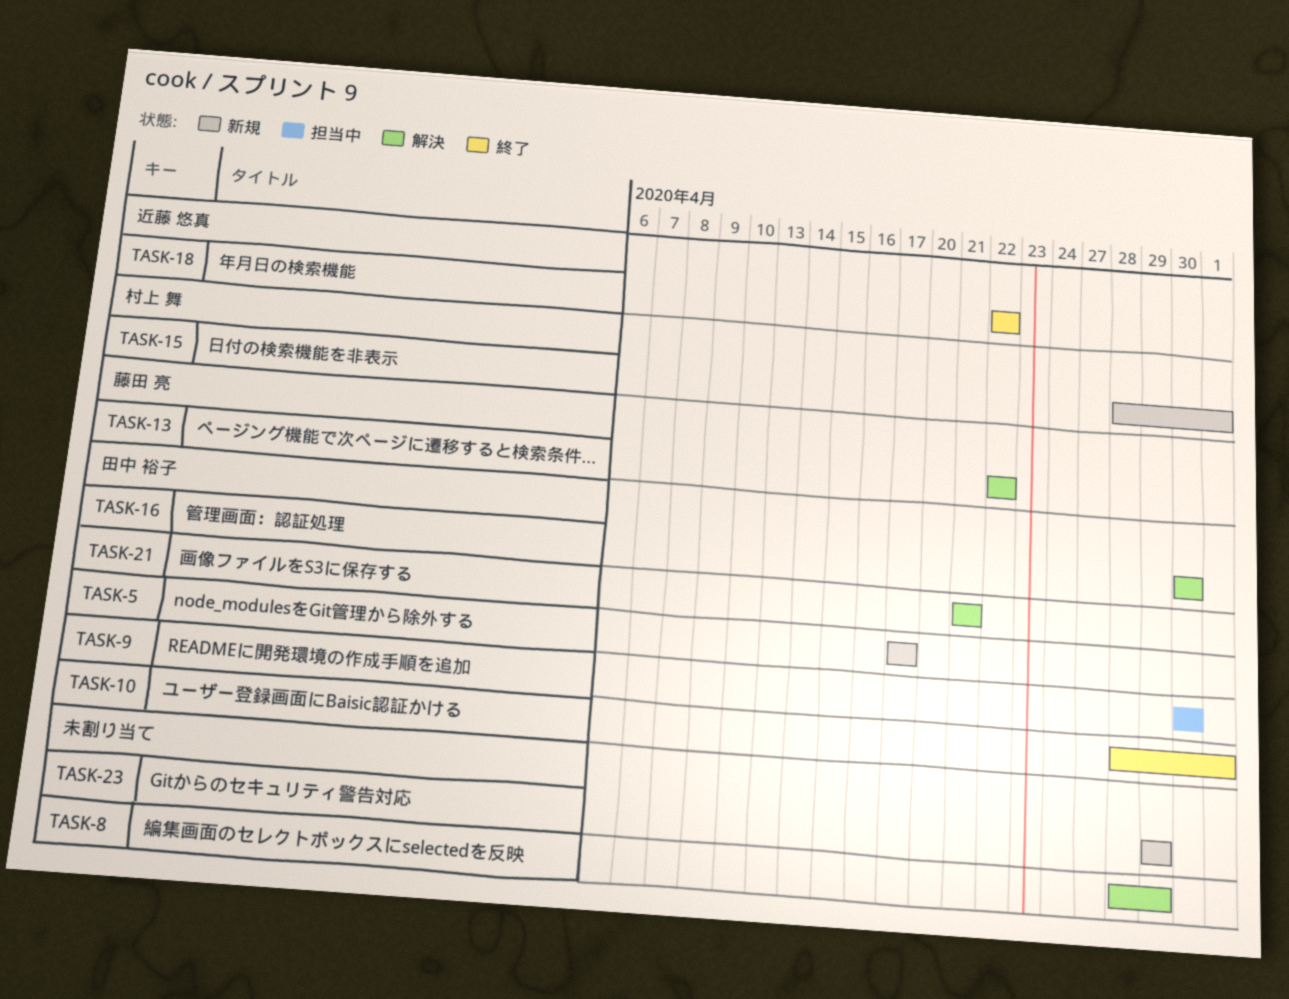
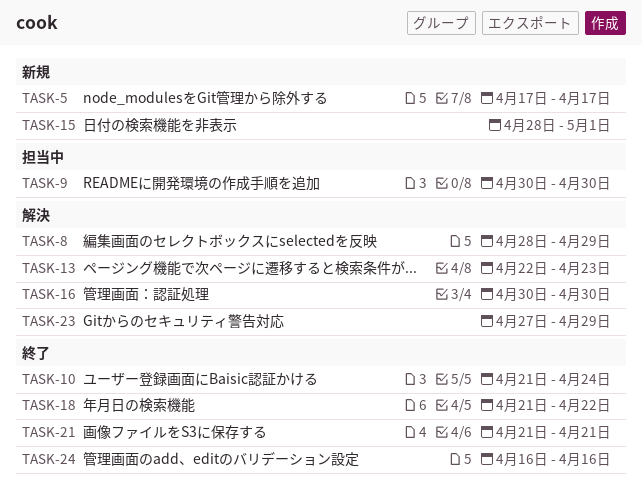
TASK-10, start: Apr 28 -> Apr 21
TASK-10, due: May 1 -> Apr 24
TASK-13, due: Apr 22 -> Apr 23
TASK-18, start: Apr 22 -> Apr 21
TASK-21, status: 解決 -> 終了
TASK-23, status: 新規 -> 解決
TASK-23, start: Apr 29 -> Apr 27
TASK-24: none -> present

